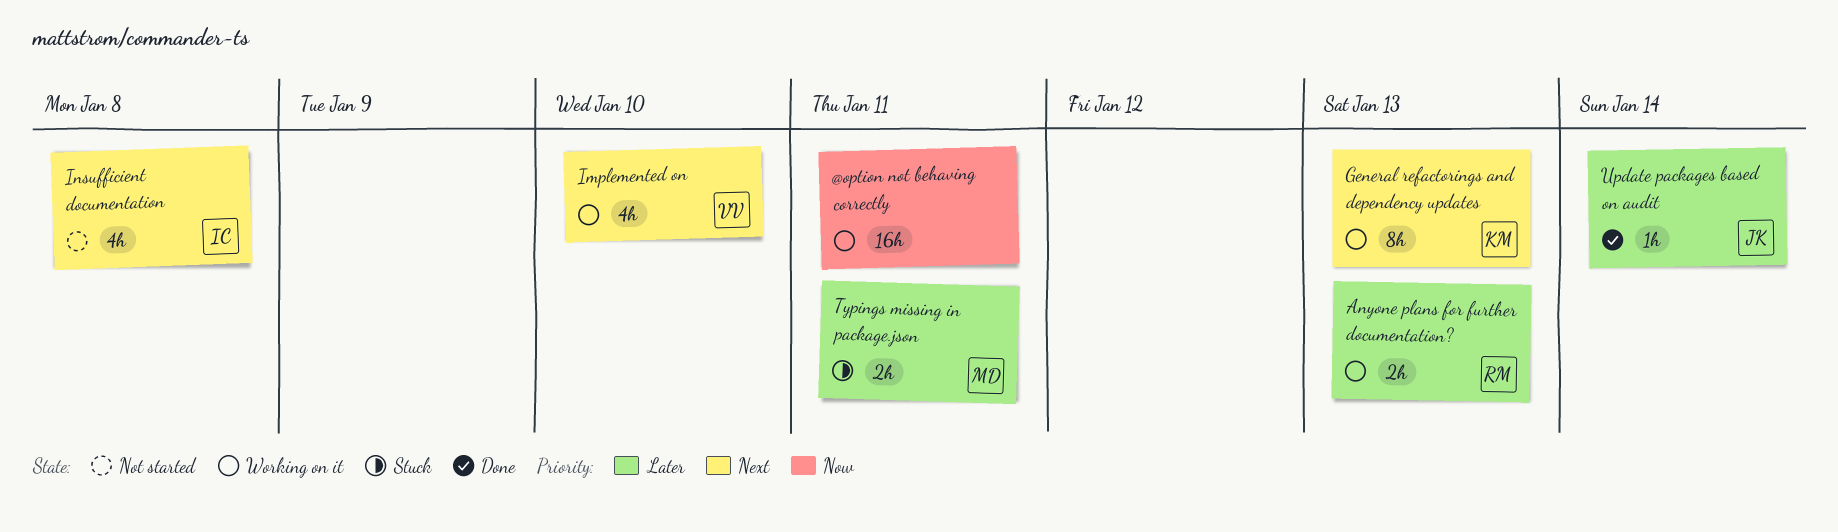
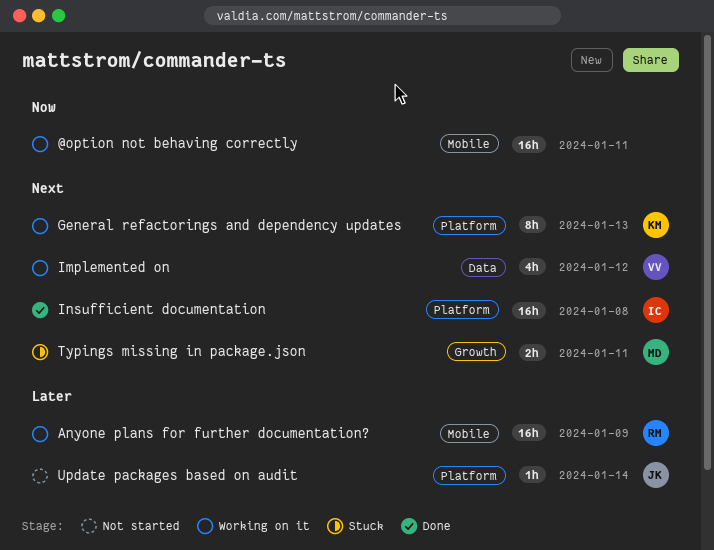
Anyone plans for further documentation?, estimate: 2h -> 16h
Anyone plans for further documentation?, due: Jan 13 -> Jan 9
Implemented on, due: Jan 10 -> Jan 12
Insufficient documentation, status: Not started -> Done
Insufficient documentation, estimate: 4h -> 16h
Typings missing in package.json, priority: Later -> Next
Update packages based on audit, status: Done -> Not started

